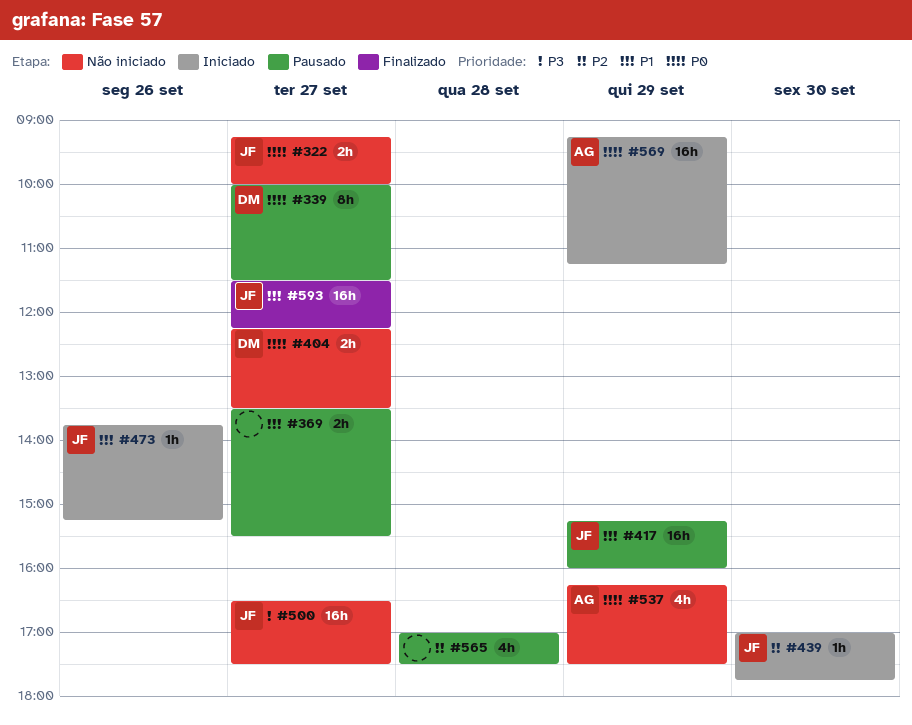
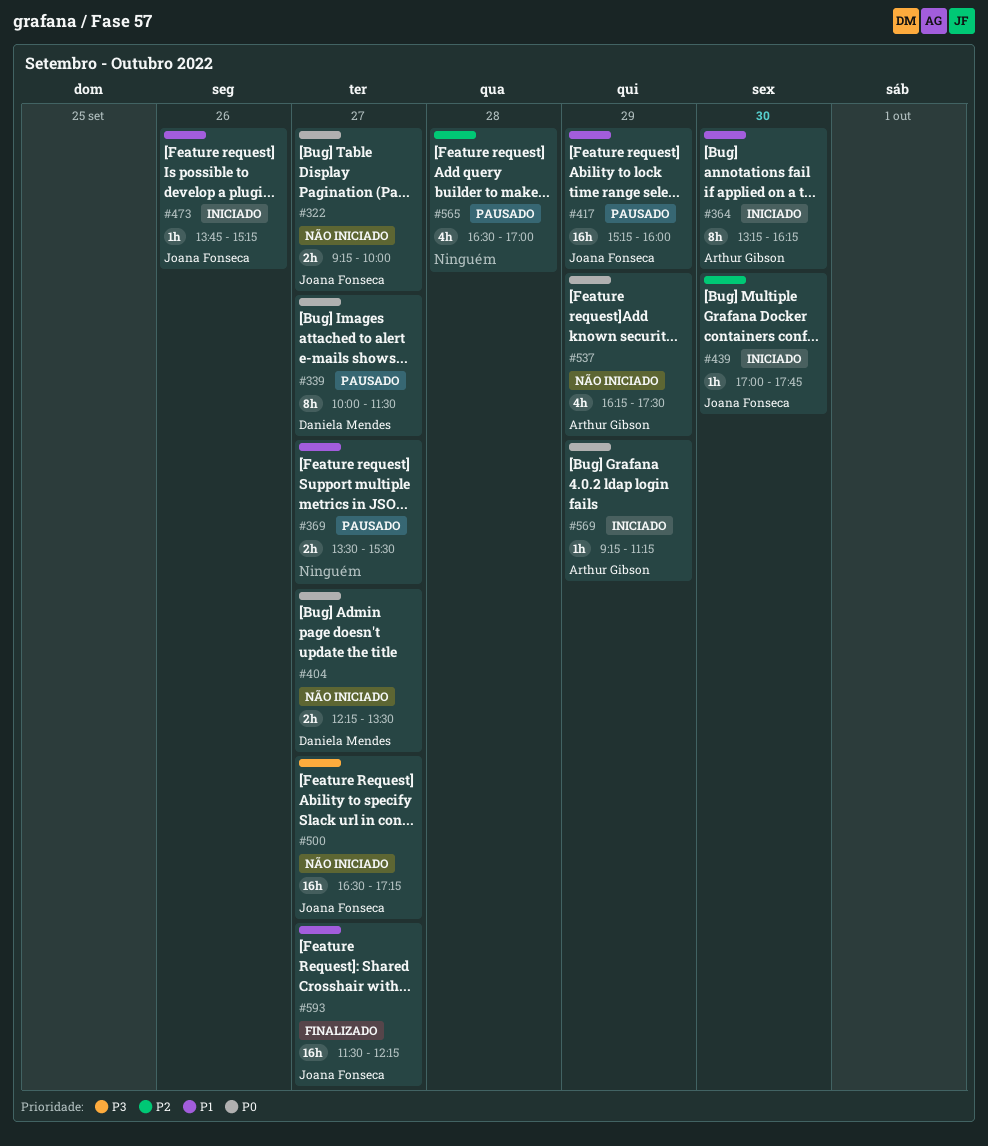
#364: none -> present
#500, ends: 17:30 -> 17:15
#565, begins: 17:00 -> 16:30
#565, ends: 17:30 -> 17:00
#569, estimate: 16h -> 1h

